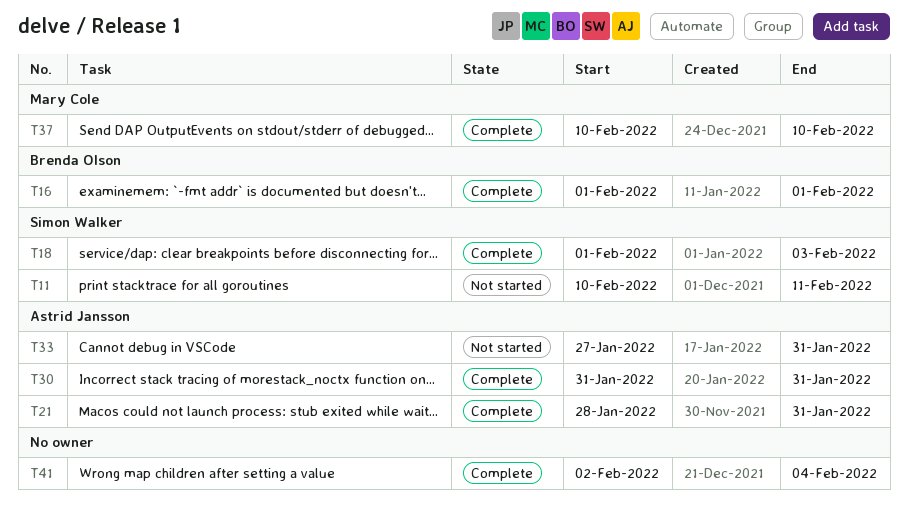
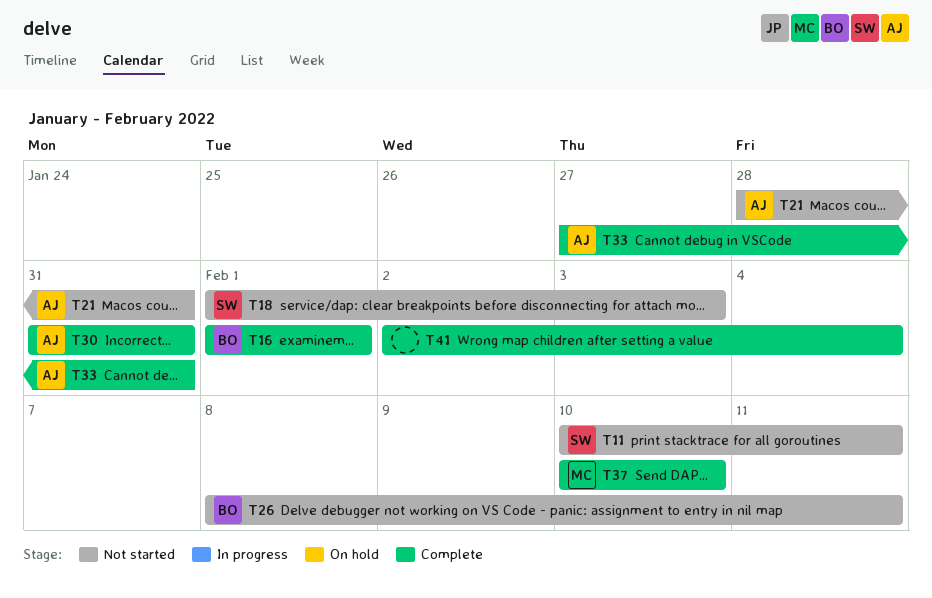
T18, status: Complete -> Not started
T21, status: Complete -> Not started
T26: none -> present
T33, status: Not started -> Complete

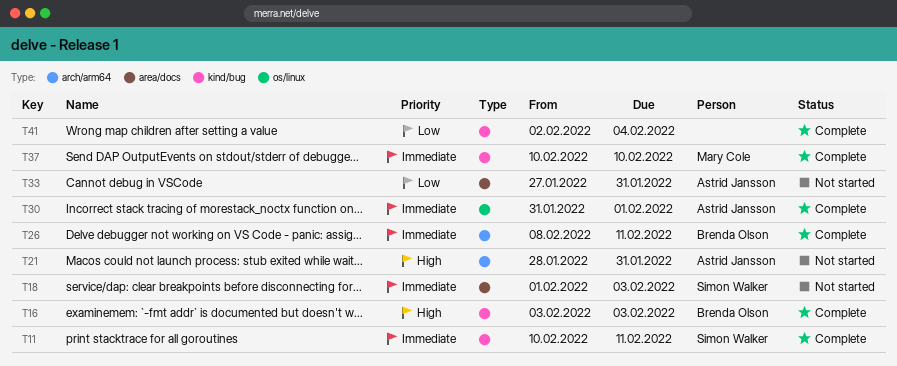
T11, status: Not started -> Complete
T16, start: Feb 1 -> Feb 3
T16, due: Feb 1 -> Feb 3
T26, status: Not started -> Complete
T30, due: Jan 31 -> Feb 1
T33, status: Complete -> Not started

